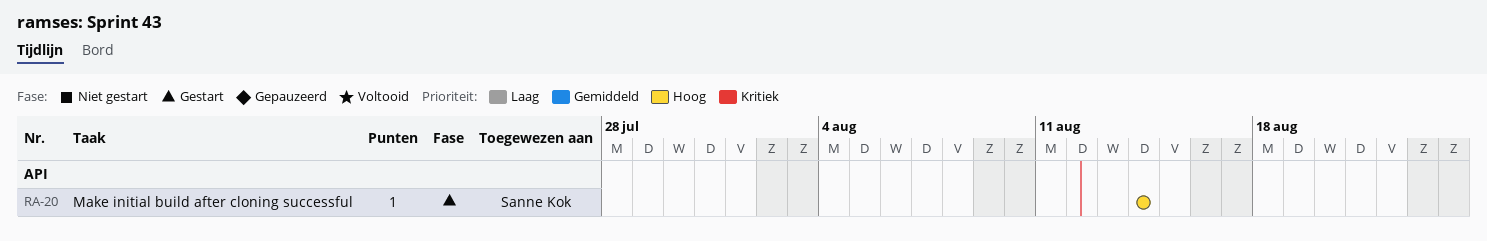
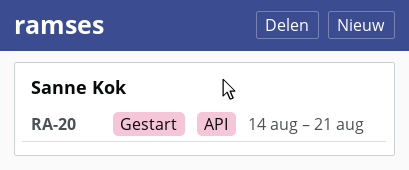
RA-20, due: Aug 14 -> Aug 21

